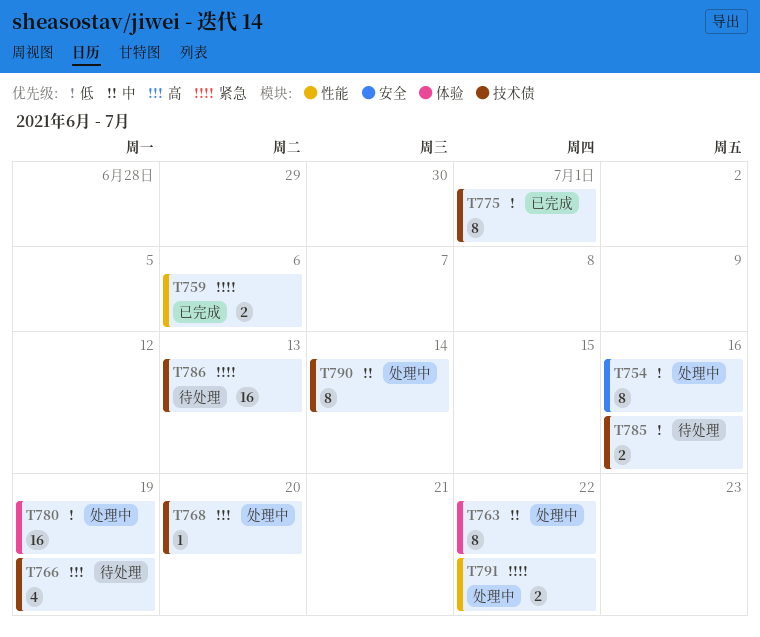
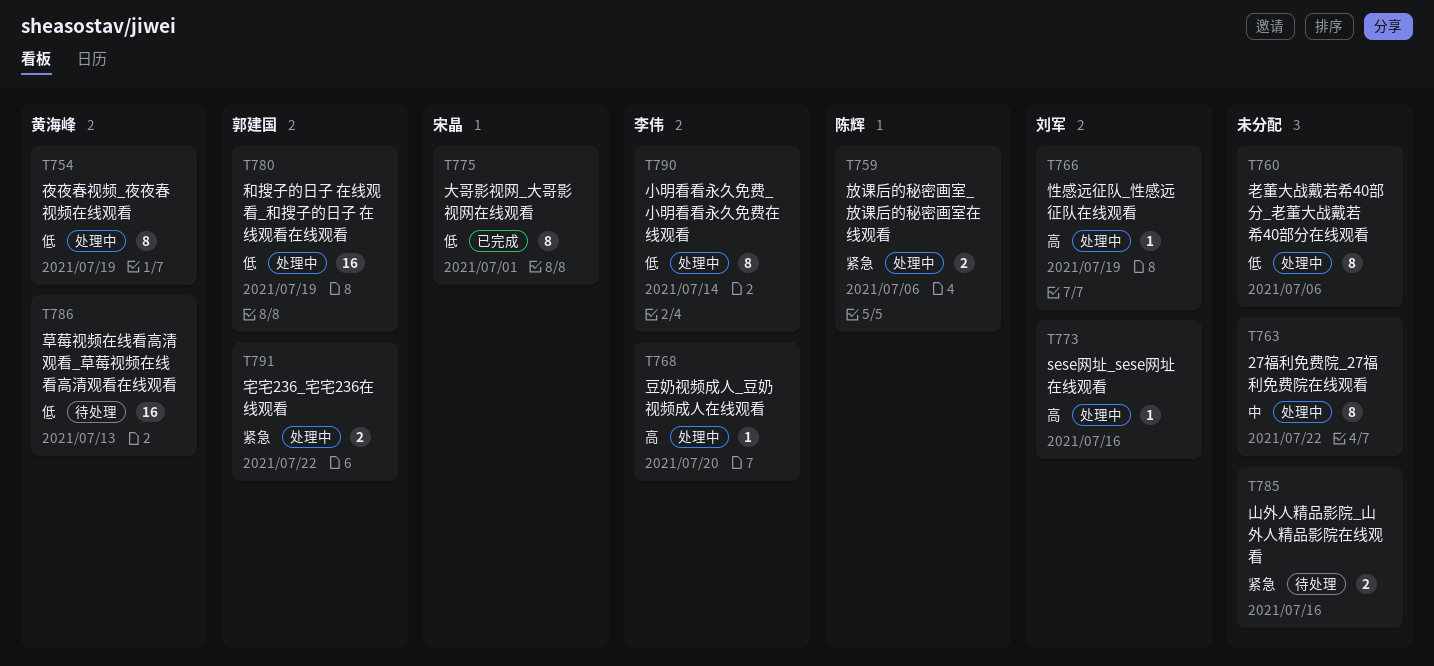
T754, due: Jul 16 -> Jul 19
T759, status: 已完成 -> 处理中
T760: none -> present
T766, status: 待处理 -> 处理中
T766, estimate: 4 -> 1
T773: none -> present
T785, priority: 低 -> 紧急
T786, priority: 紧急 -> 低
T790, priority: 中 -> 低

